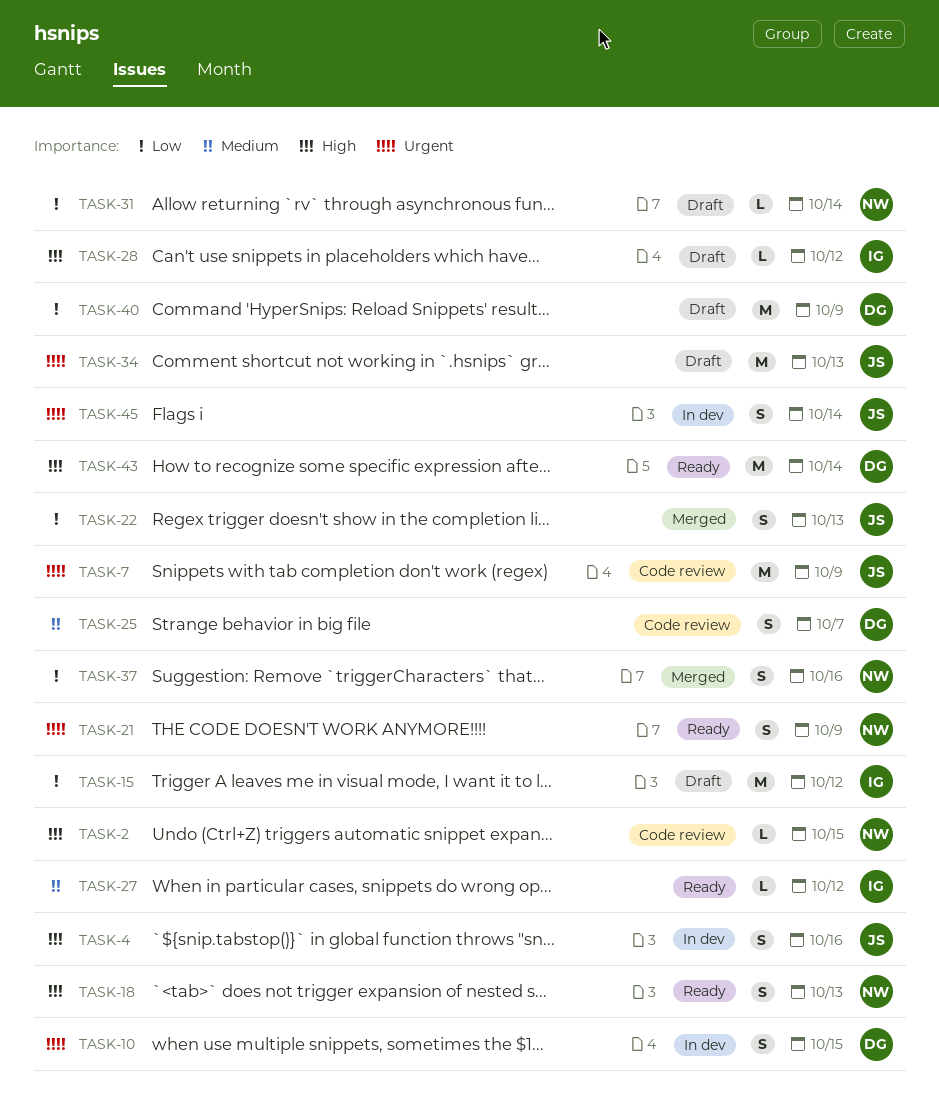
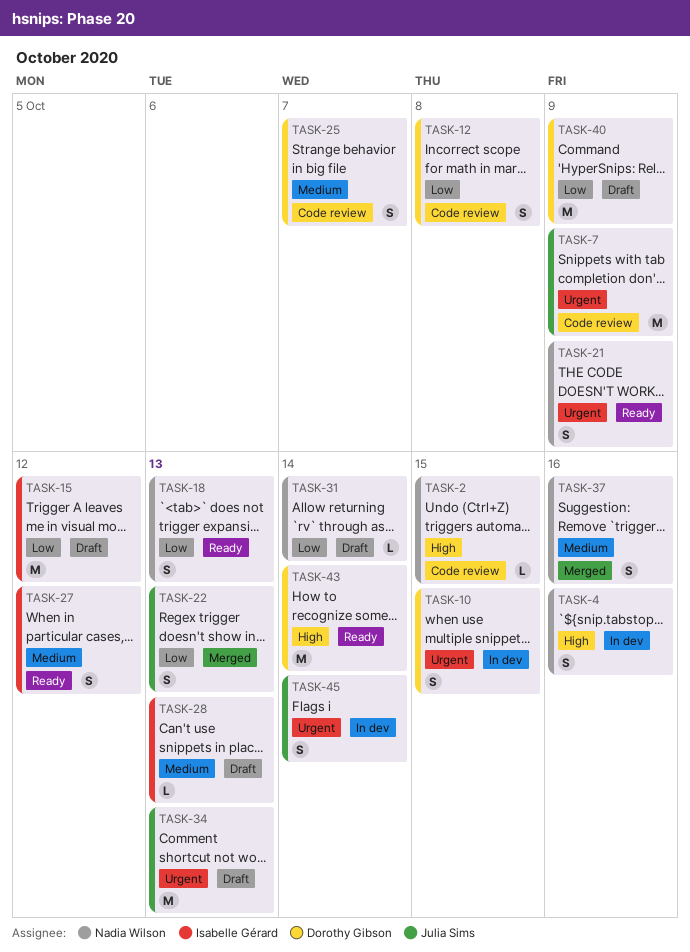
TASK-4, owner: Julia Sims -> Nadia Wilson
TASK-12: none -> present
TASK-18, priority: High -> Low
TASK-27, estimate: L -> S
TASK-28, priority: High -> Medium
TASK-28, due: Oct 12 -> Oct 13
TASK-37, priority: Low -> Medium

